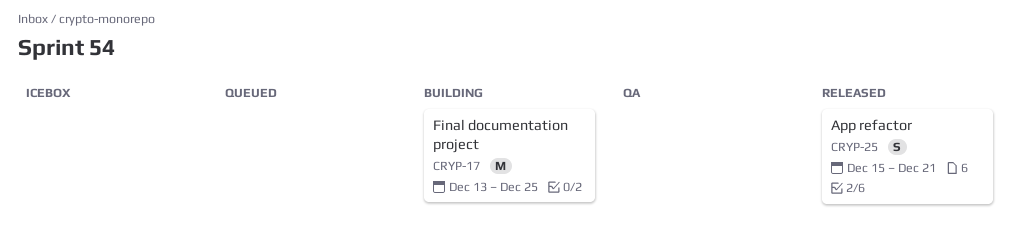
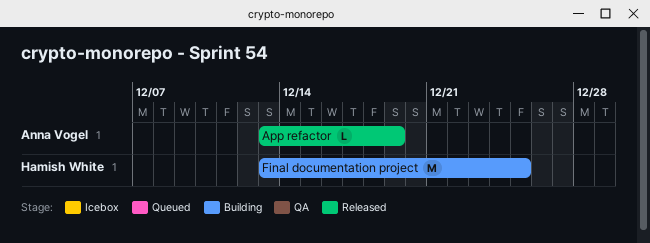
App refactor, estimate: S -> L
App refactor, start: Dec 15 -> Dec 13
App refactor, due: Dec 21 -> Dec 19

